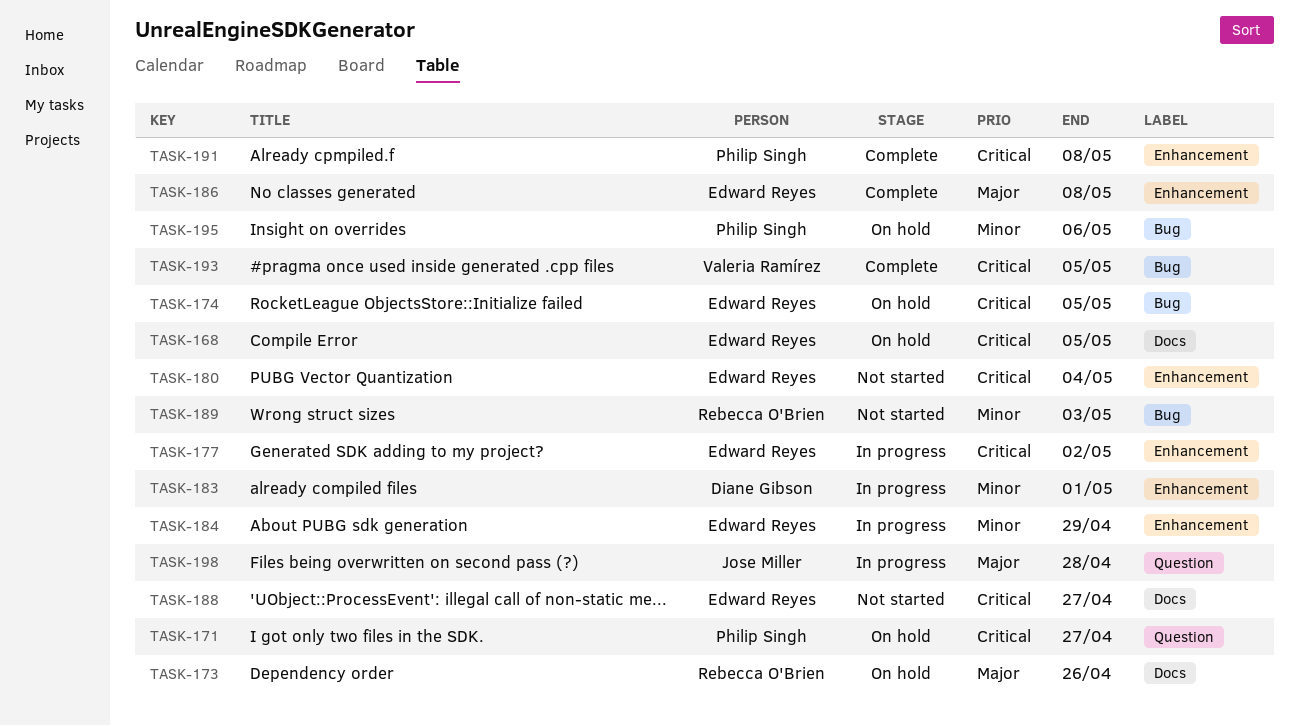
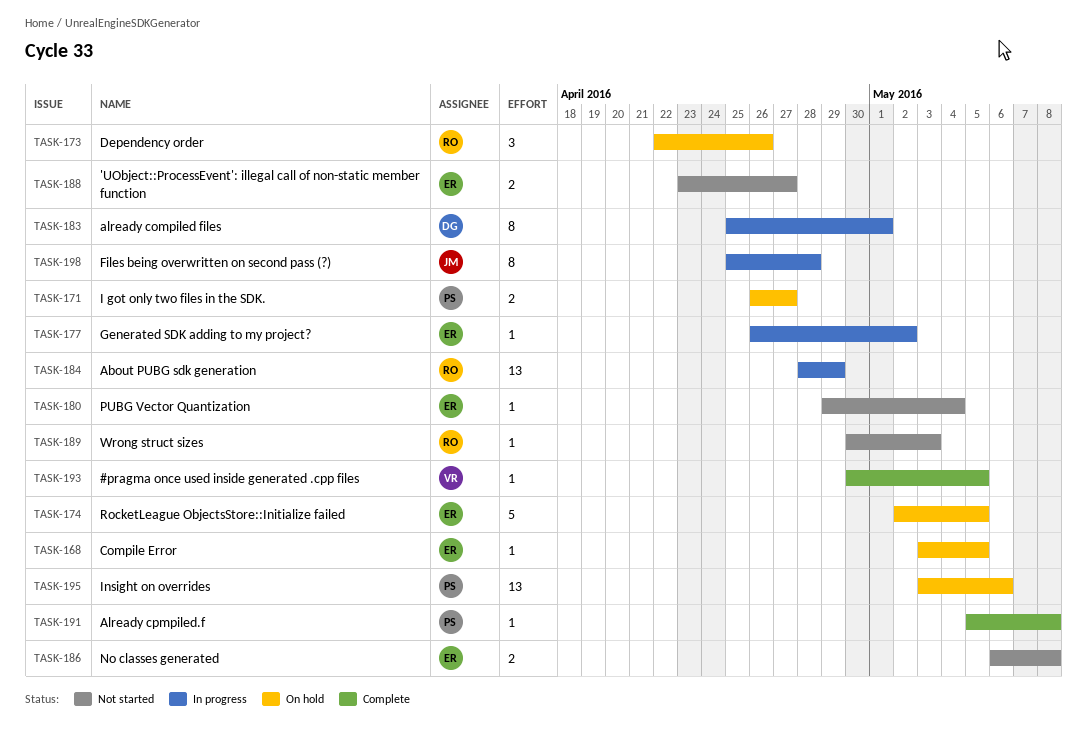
TASK-184, owner: Edward Reyes -> Rebecca O'Brien
TASK-186, status: Complete -> Not started

